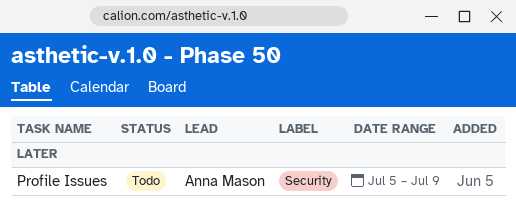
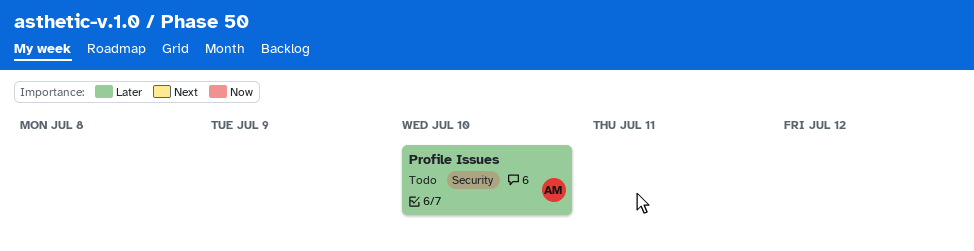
Profile Issues, due: Jul 9 -> Jul 10

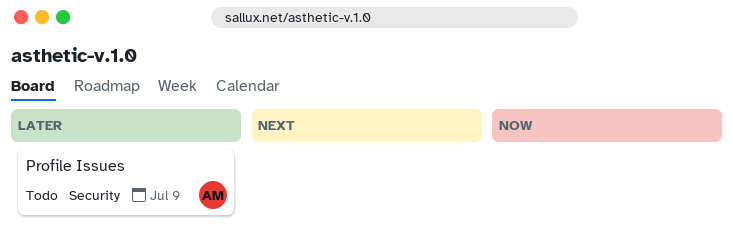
Profile Issues, due: Jul 10 -> Jul 9

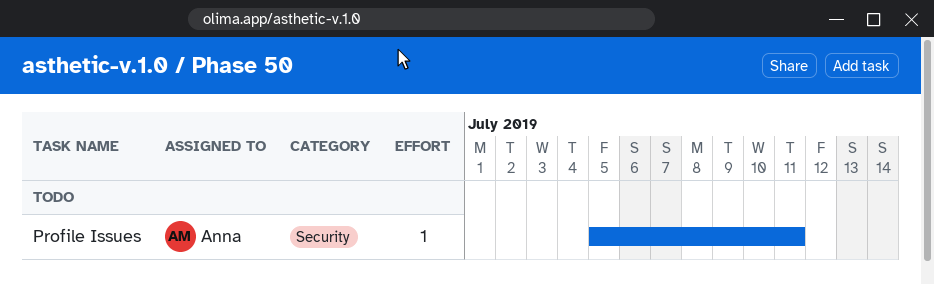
Profile Issues, due: Jul 9 -> Jul 11

